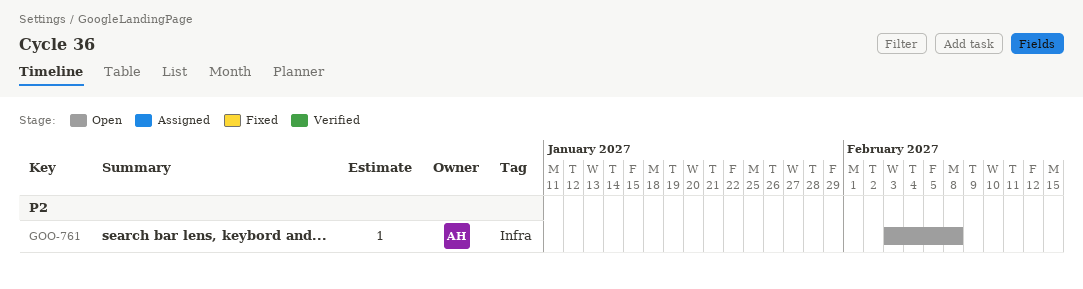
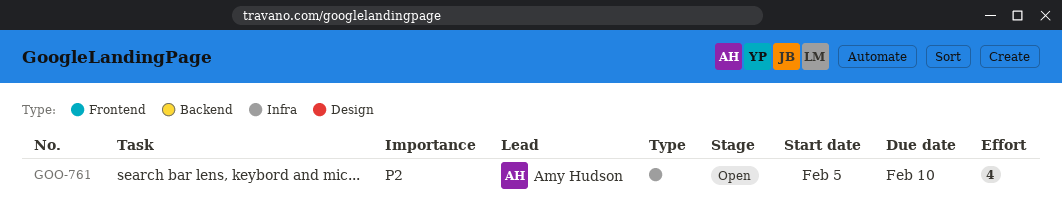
GOO-761, estimate: 1 -> 4
GOO-761, start: Feb 3 -> Feb 5
GOO-761, due: Feb 8 -> Feb 10

